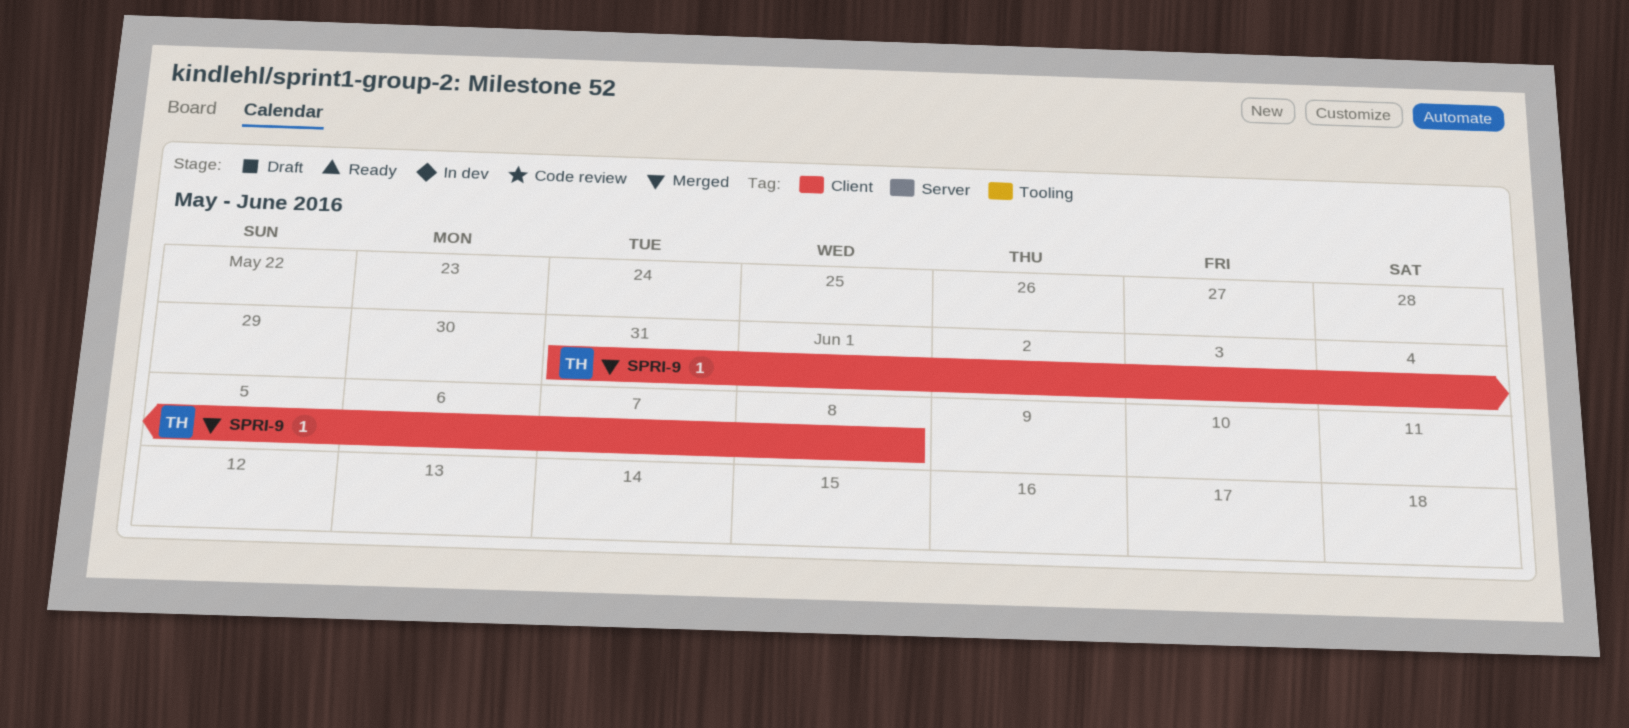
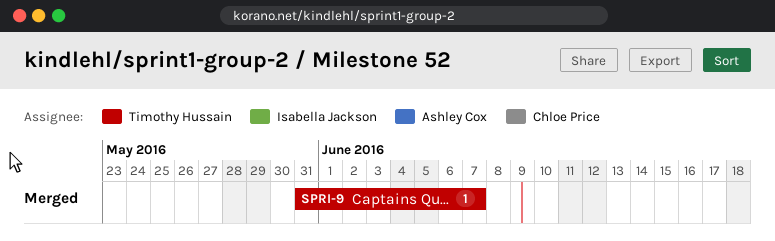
SPRI-9, due: Jun 8 -> Jun 7

